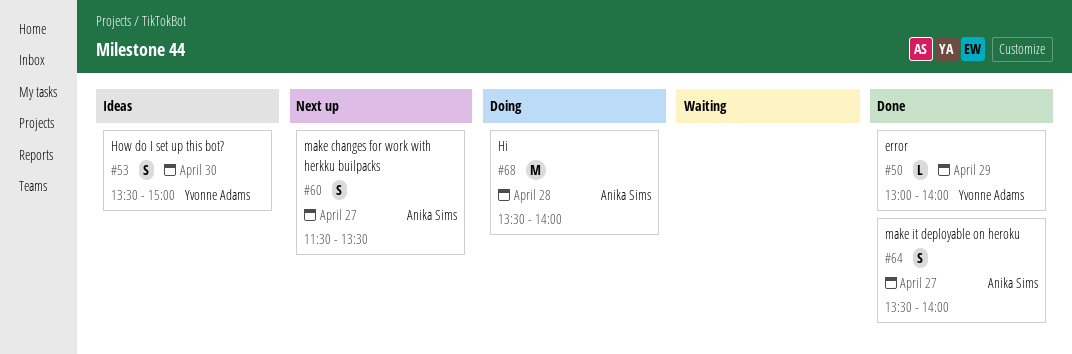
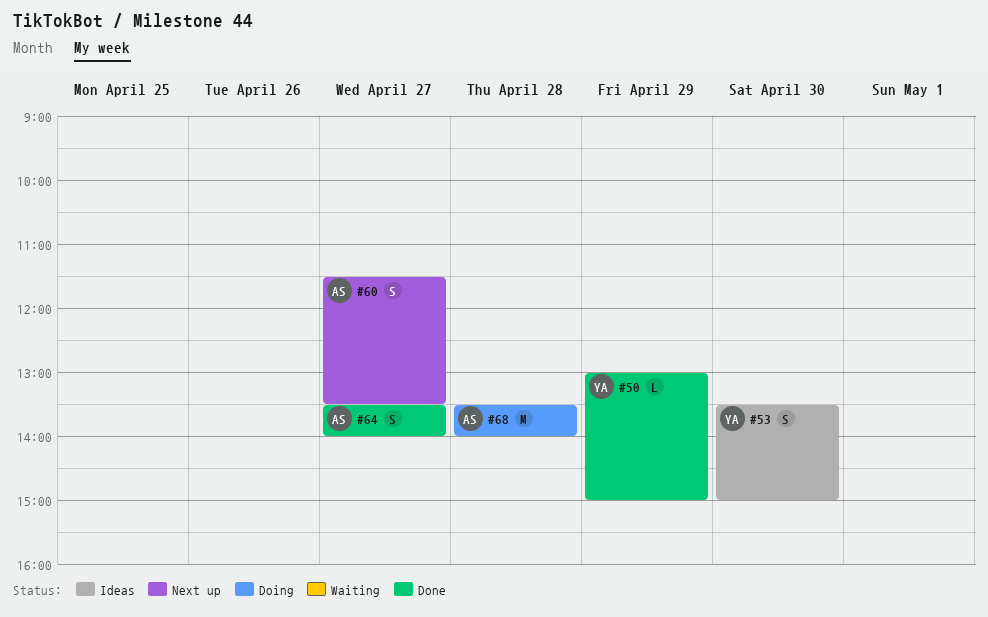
#50, ends: 14:00 -> 15:00

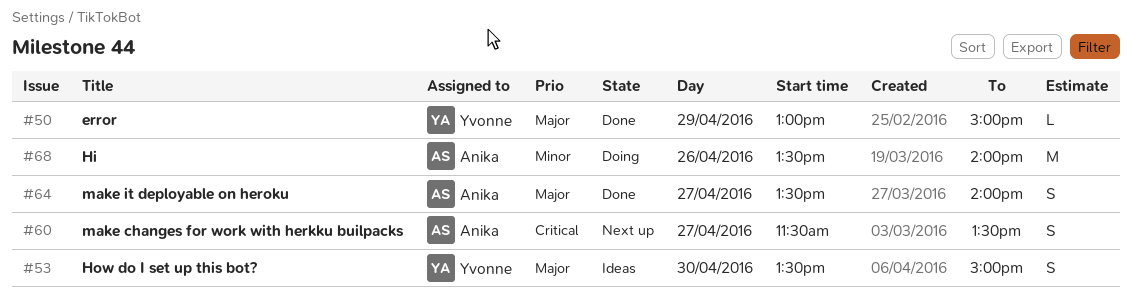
#68, day: Apr 28 -> Apr 26

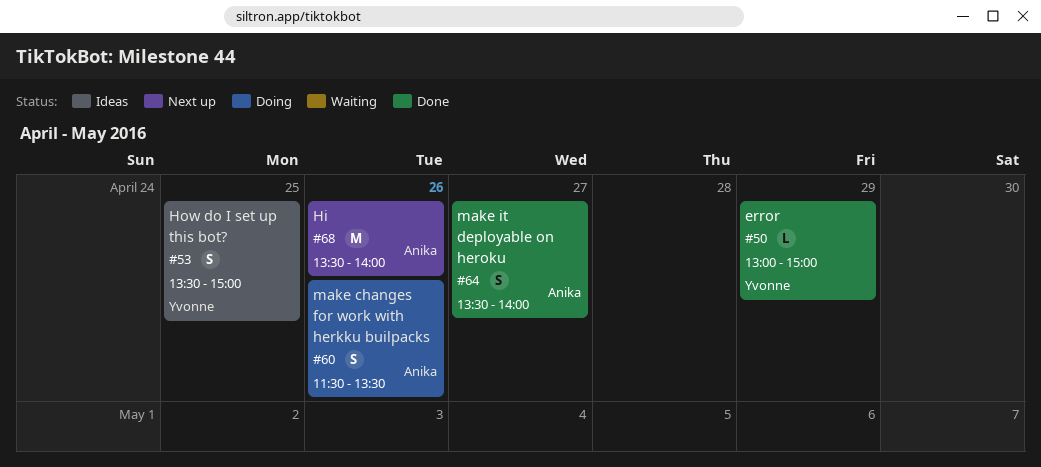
#53, day: Apr 30 -> Apr 25
#60, status: Next up -> Doing
#60, day: Apr 27 -> Apr 26
#68, status: Doing -> Next up

